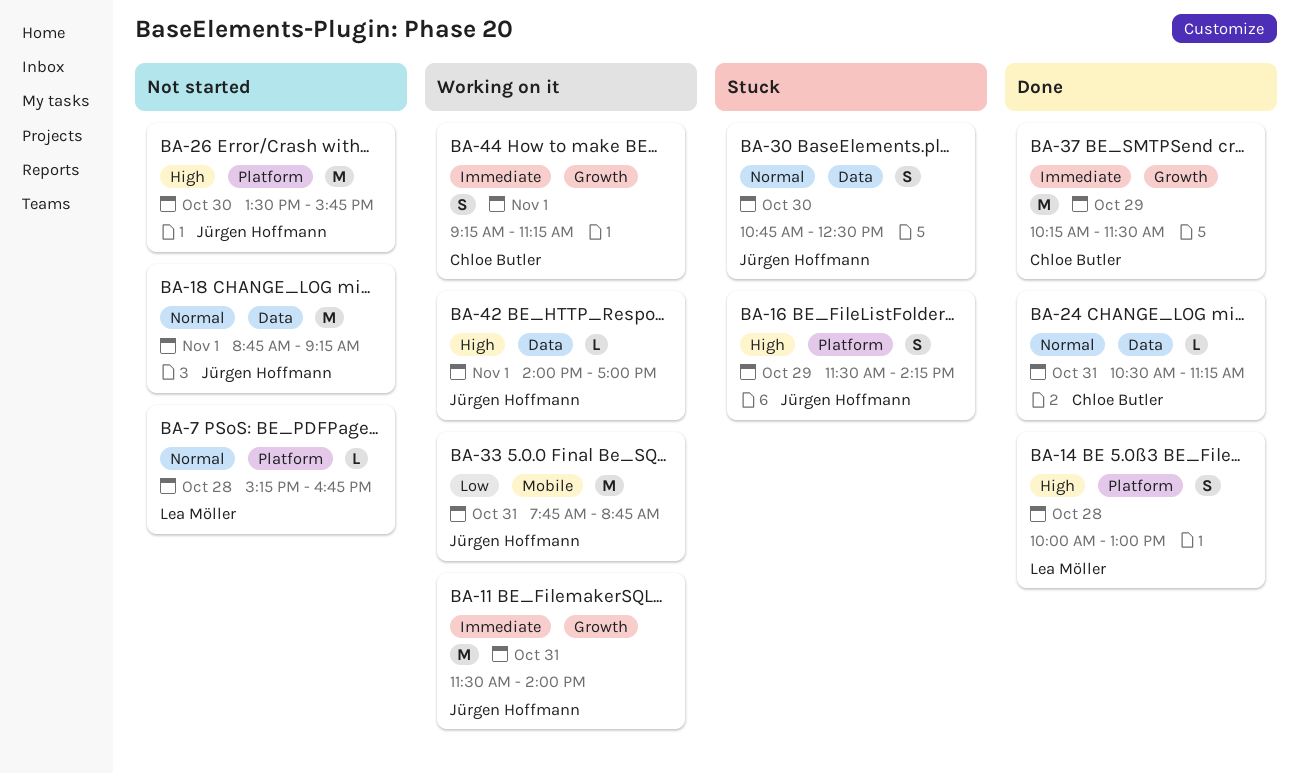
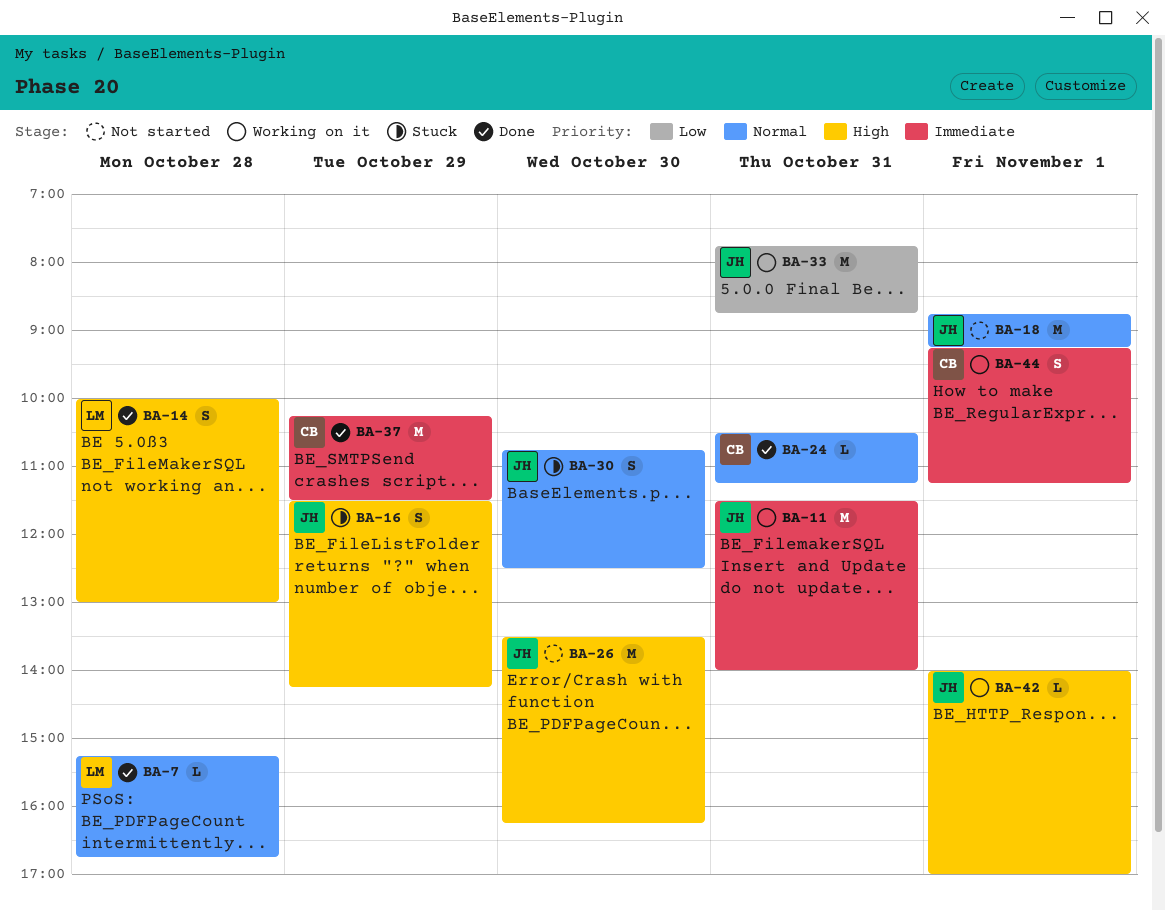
BA-7, status: Not started -> Done
BA-26, ends: 15:45 -> 16:15

